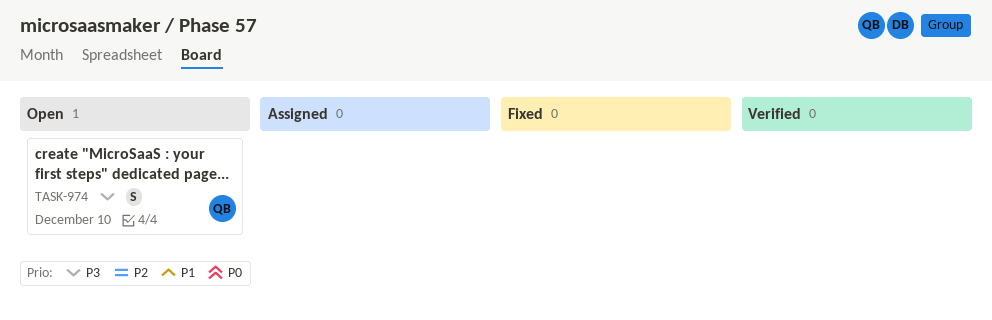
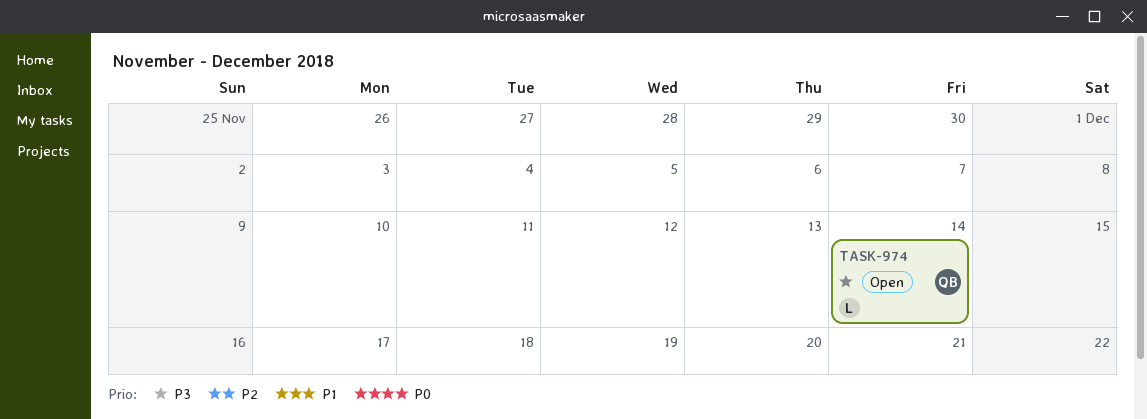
TASK-974, estimate: S -> L
TASK-974, due: Dec 10 -> Dec 14

